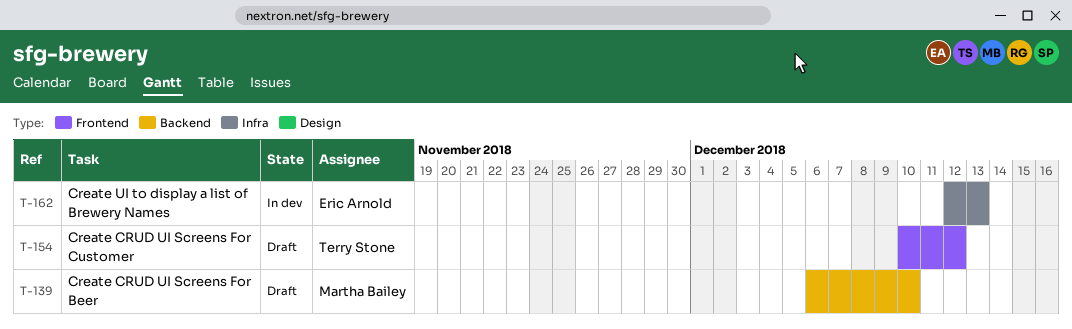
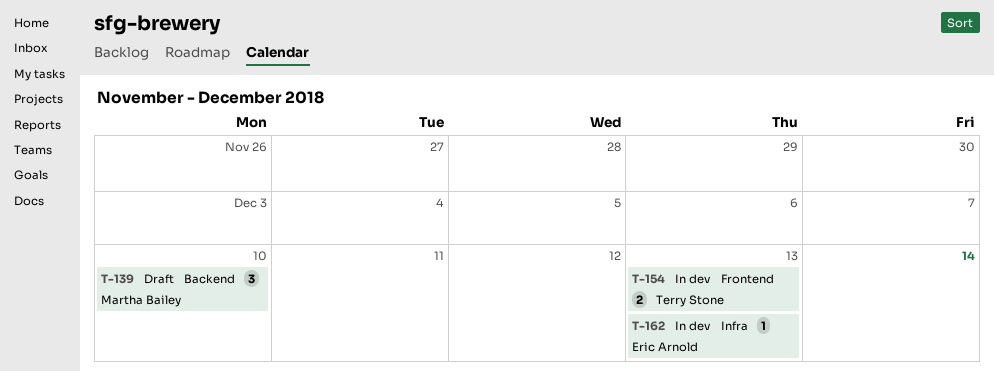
T-154, status: Draft -> In dev
T-154, due: Dec 12 -> Dec 13

